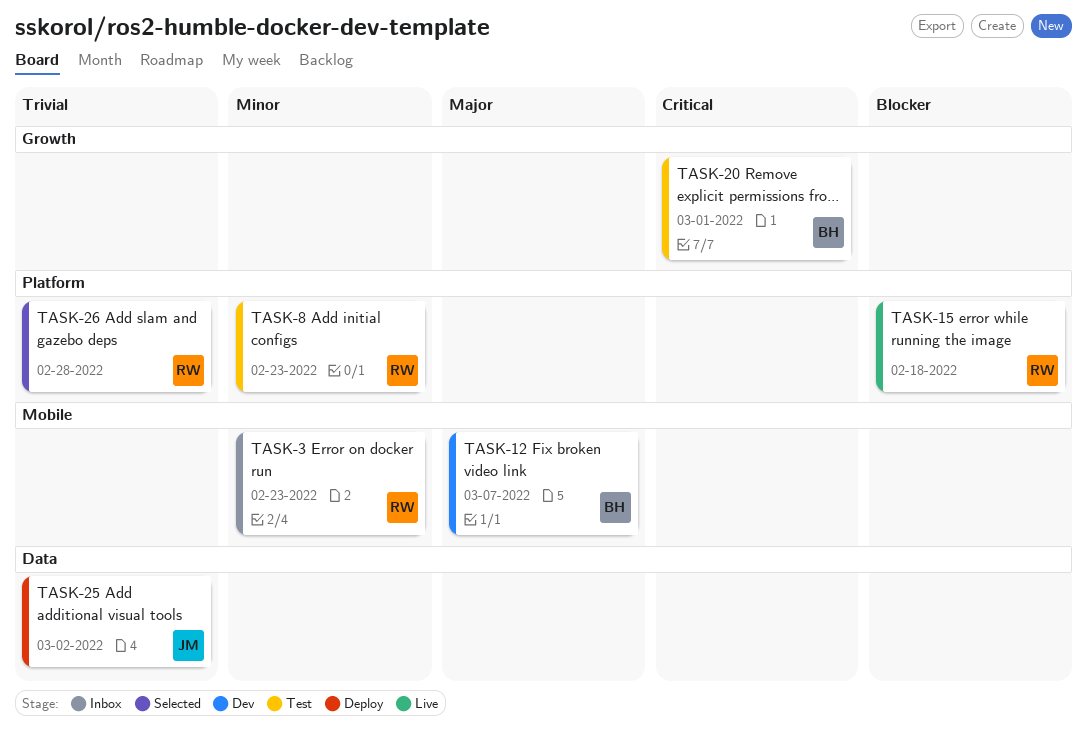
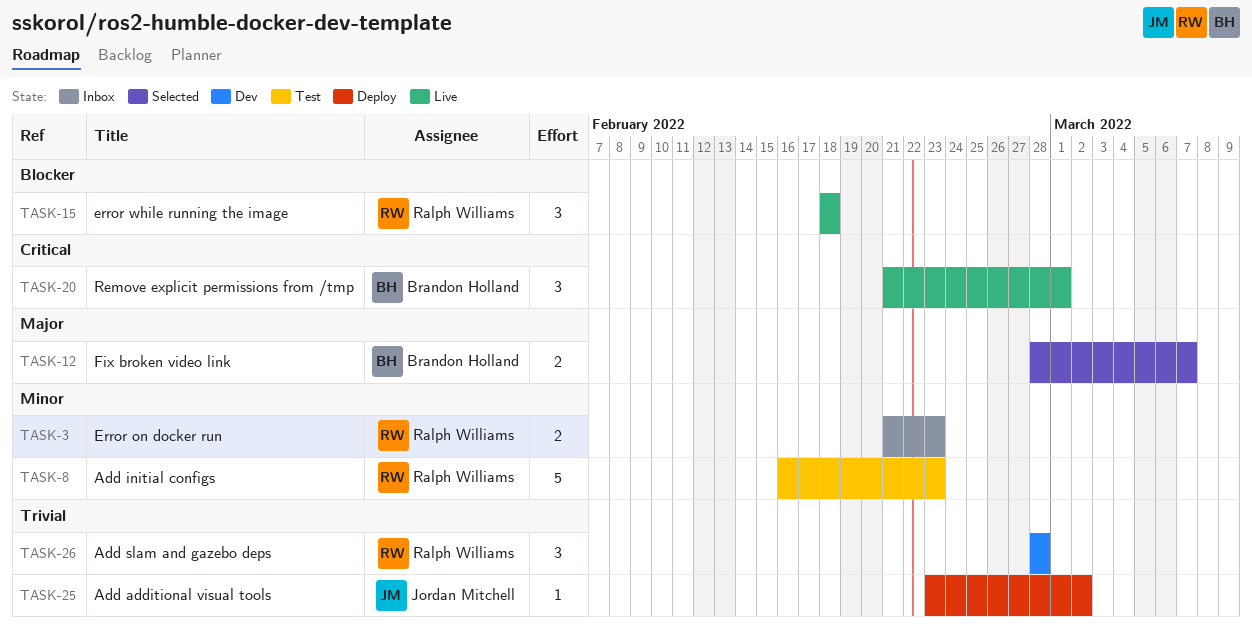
TASK-12, status: Dev -> Selected
TASK-20, status: Test -> Live
TASK-26, status: Selected -> Dev

